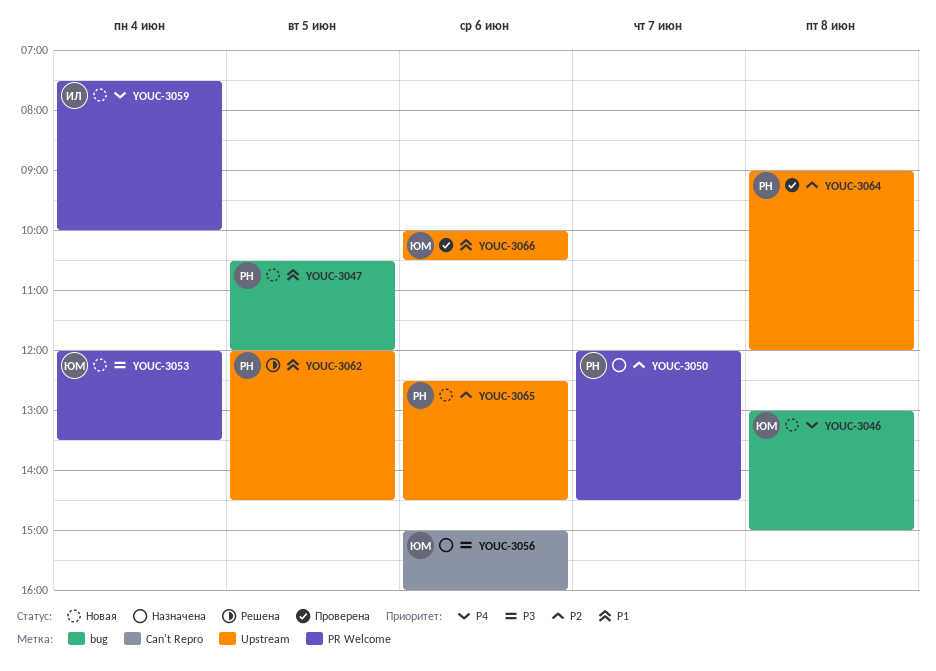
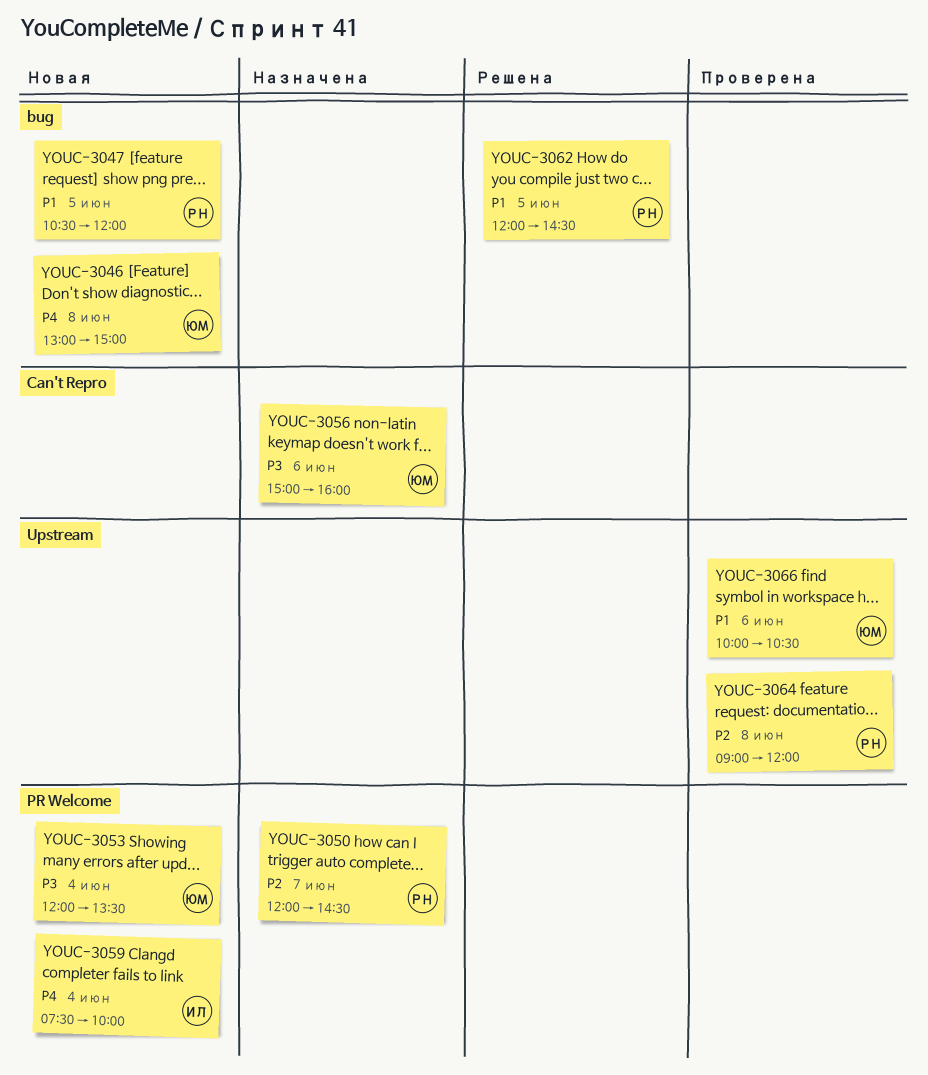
YOUC-3062, label: Upstream -> bug
YOUC-3065: present -> none

